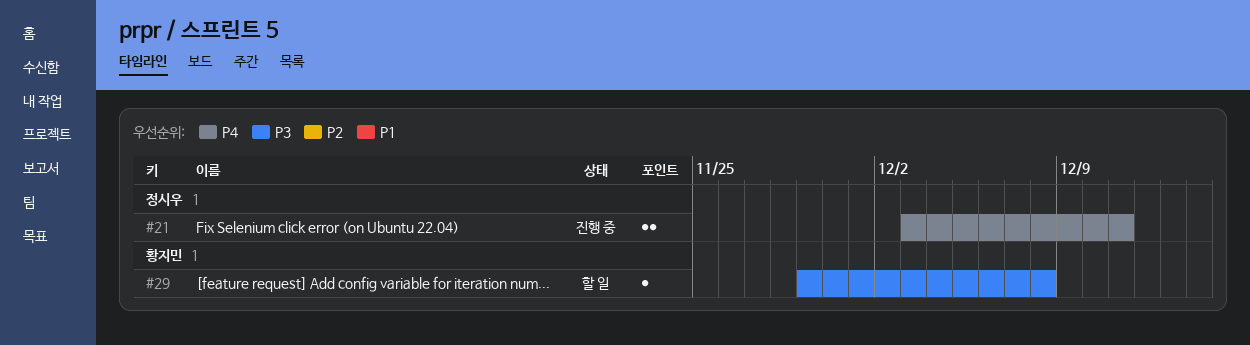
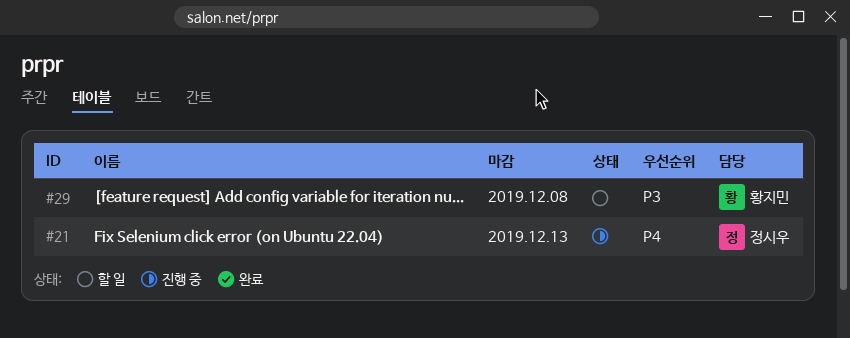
#21, due: Dec 11 -> Dec 13

